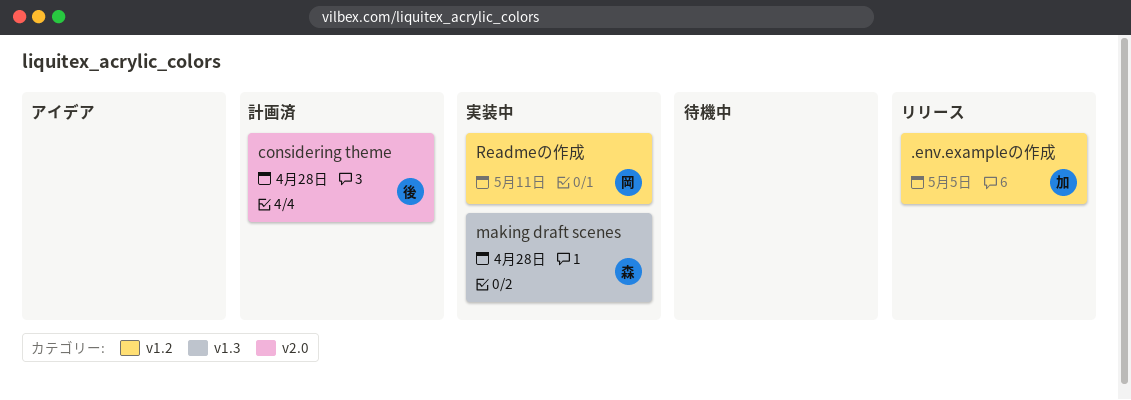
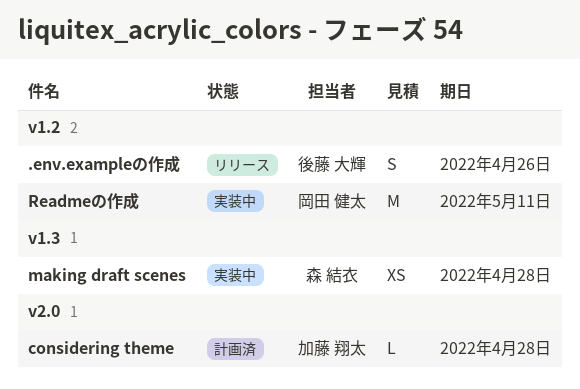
.env.exampleの作成, owner: 加藤 翔太 -> 後藤 大輝
.env.exampleの作成, due: May 5 -> Apr 26
considering theme, owner: 後藤 大輝 -> 加藤 翔太

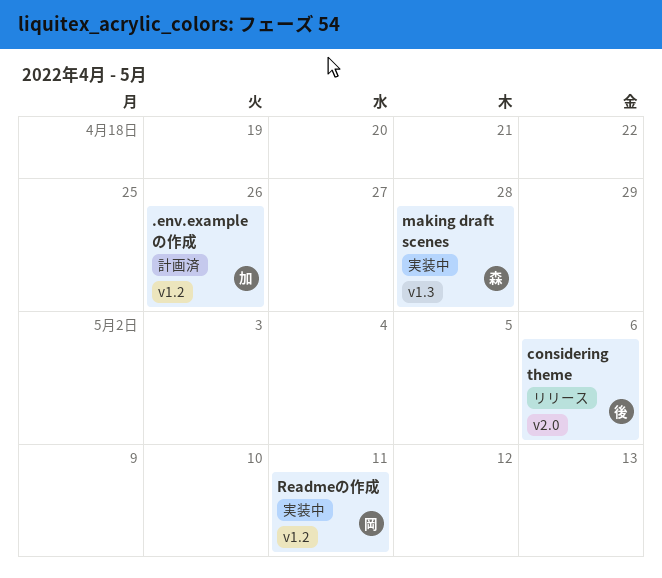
.env.exampleの作成, status: リリース -> 計画済
.env.exampleの作成, owner: 後藤 大輝 -> 加藤 翔太
considering theme, status: 計画済 -> リリース
considering theme, owner: 加藤 翔太 -> 後藤 大輝
considering theme, due: Apr 28 -> May 6

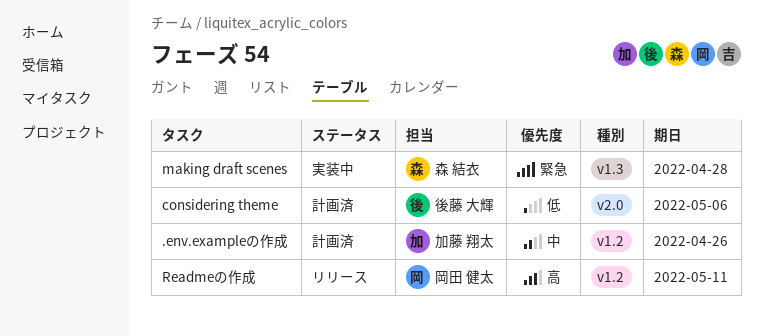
considering theme, status: リリース -> 計画済
Readmeの作成, status: 実装中 -> リリース

